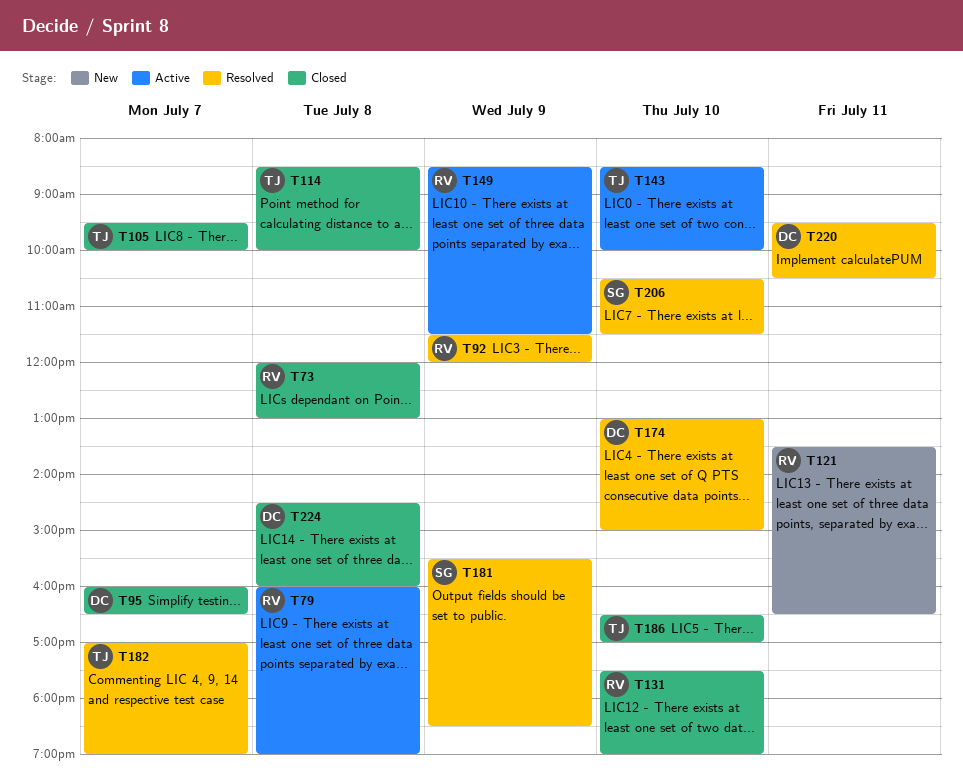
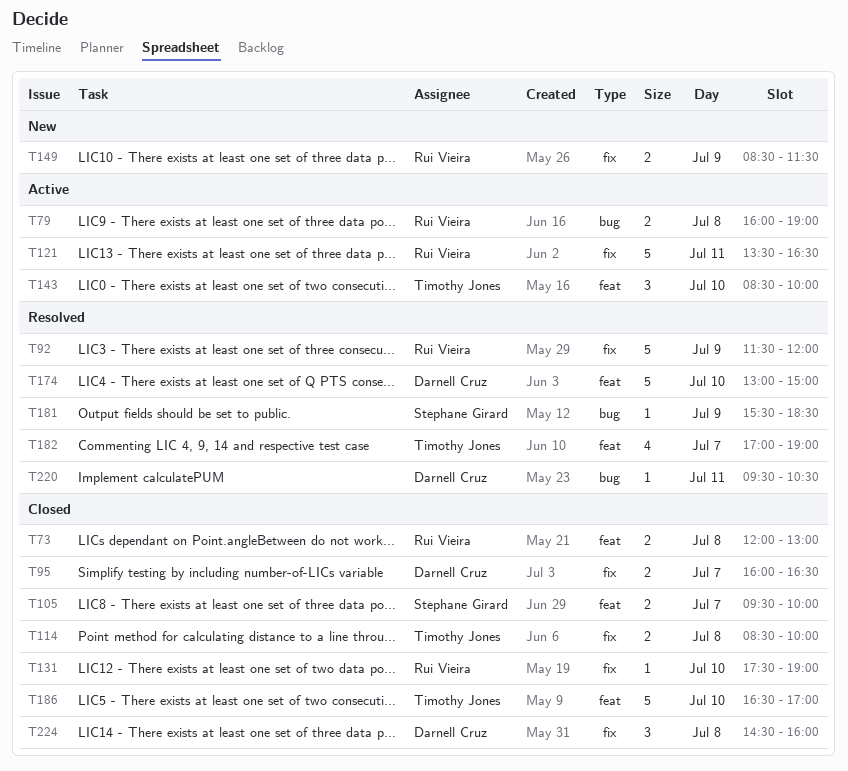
T105, owner: Timothy Jones -> Stéphane Girard
T121, status: New -> Active
T149, status: Active -> New
T206: present -> none

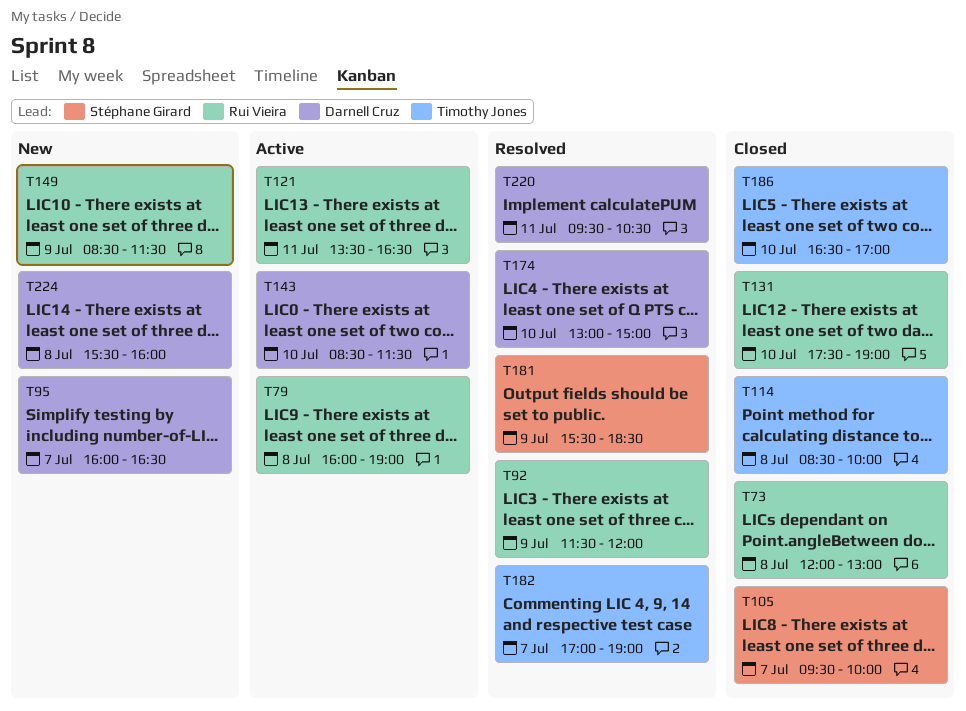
T95, status: Closed -> New
T143, owner: Timothy Jones -> Darnell Cruz
T143, ends: 10:00 -> 11:30
T224, status: Closed -> New
T224, begins: 14:30 -> 15:30

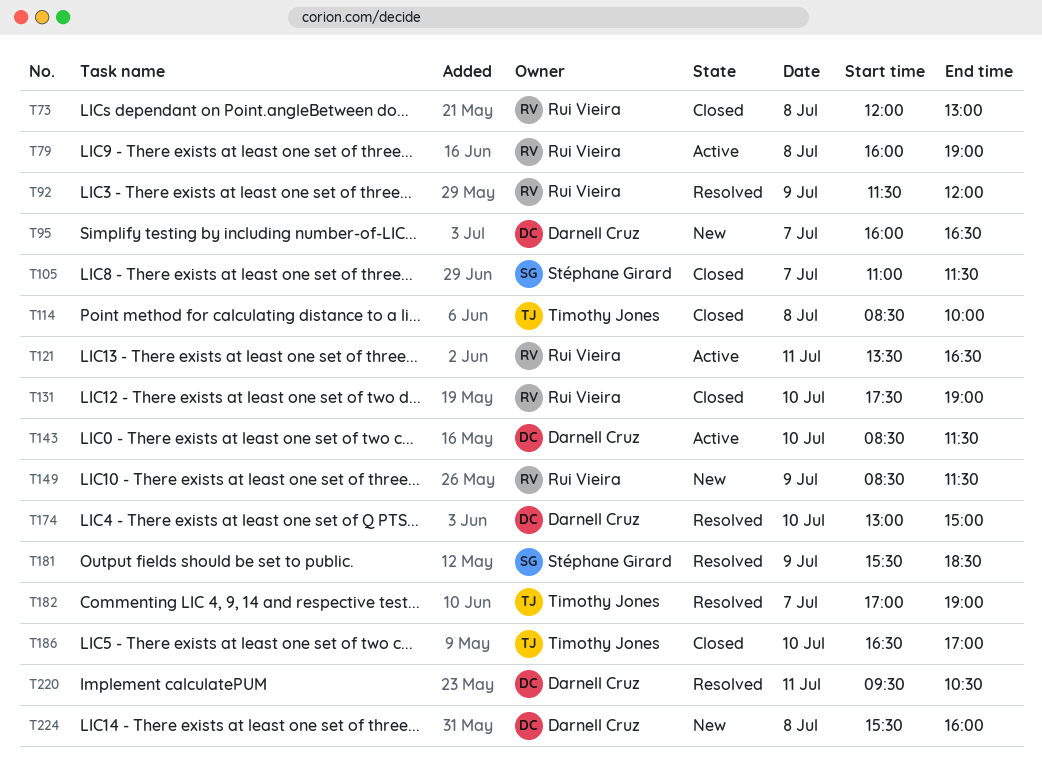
T105, begins: 09:30 -> 11:00
T105, ends: 10:00 -> 11:30

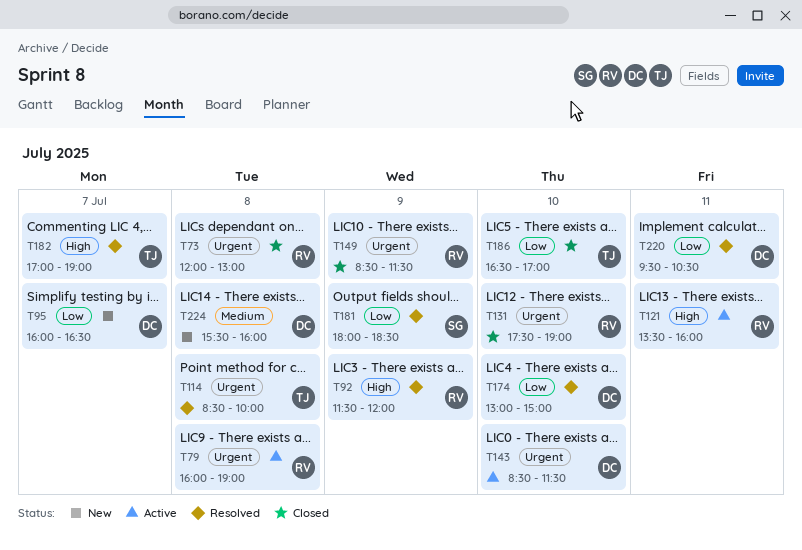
T105: present -> none
T114, status: Closed -> Resolved
T121, ends: 16:30 -> 16:00
T149, status: New -> Closed
T181, begins: 15:30 -> 18:00

